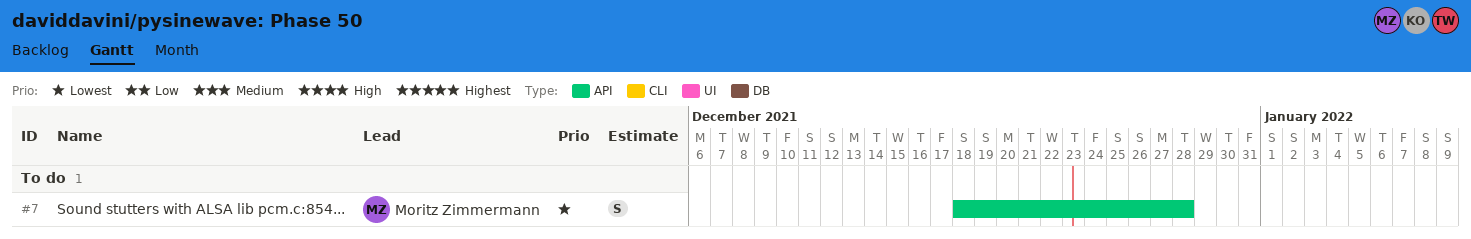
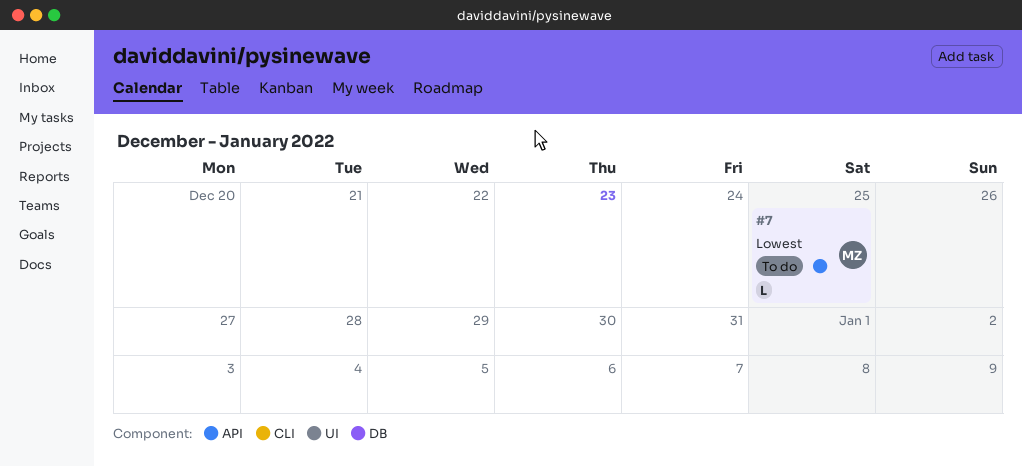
#7, estimate: S -> L
#7, due: Dec 28 -> Dec 25

